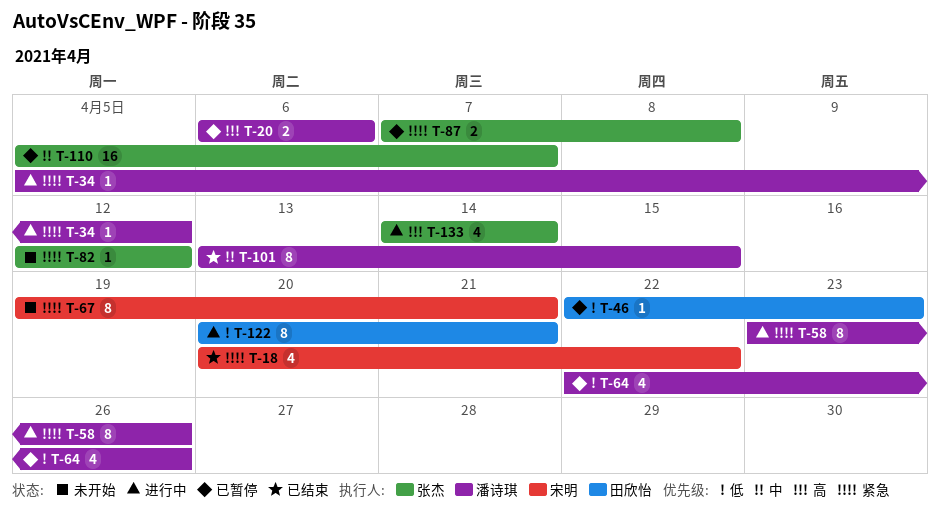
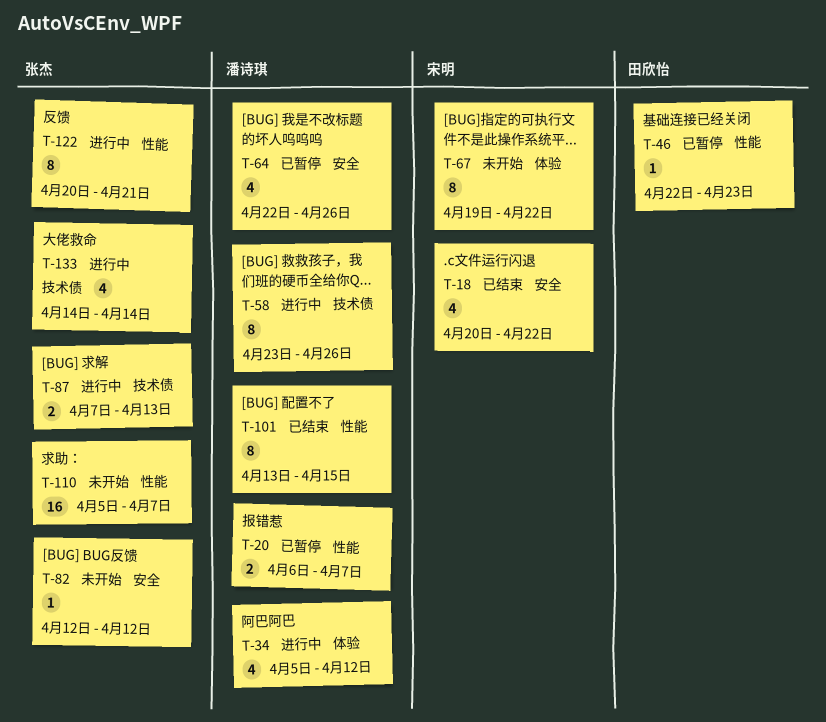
T-20, due: Apr 6 -> Apr 7
T-34, estimate: 1 -> 4
T-67, due: Apr 21 -> Apr 22
T-87, status: 已暂停 -> 进行中
T-87, due: Apr 8 -> Apr 13
T-110, status: 已暂停 -> 未开始
T-122, owner: 田欣怡 -> 张杰

